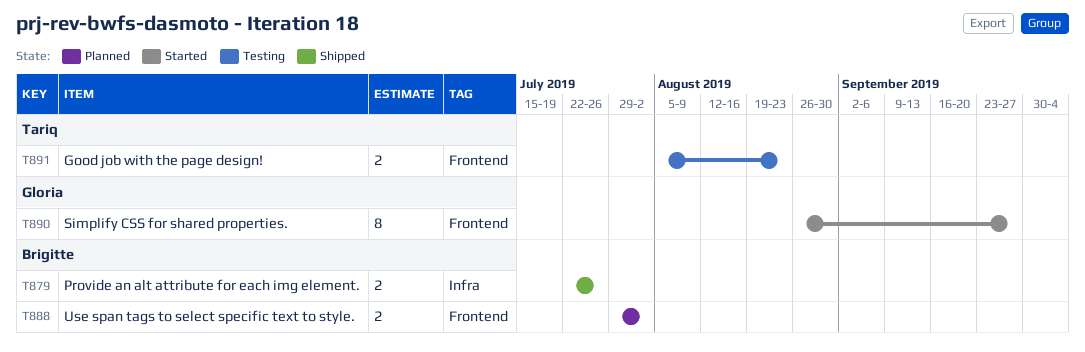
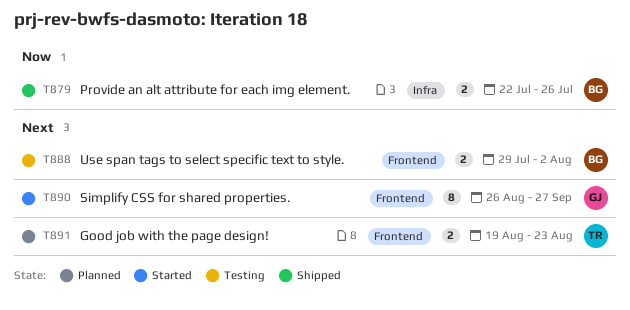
T888, status: Planned -> Testing
T891, status: Testing -> Planned
T891, start: Aug 5 -> Aug 19

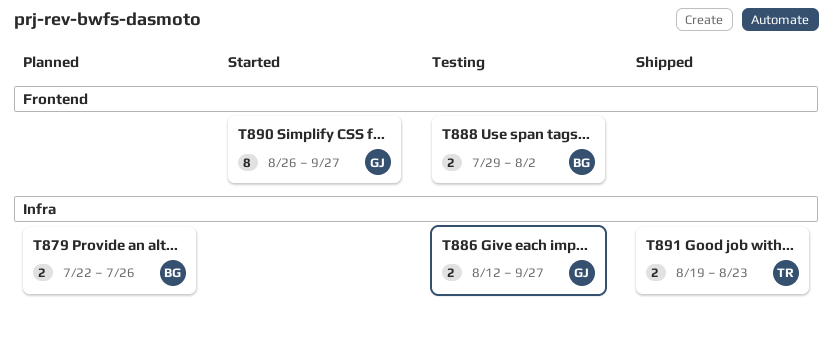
T879, status: Shipped -> Planned
T886: none -> present
T891, status: Planned -> Shipped
T891, label: Frontend -> Infra

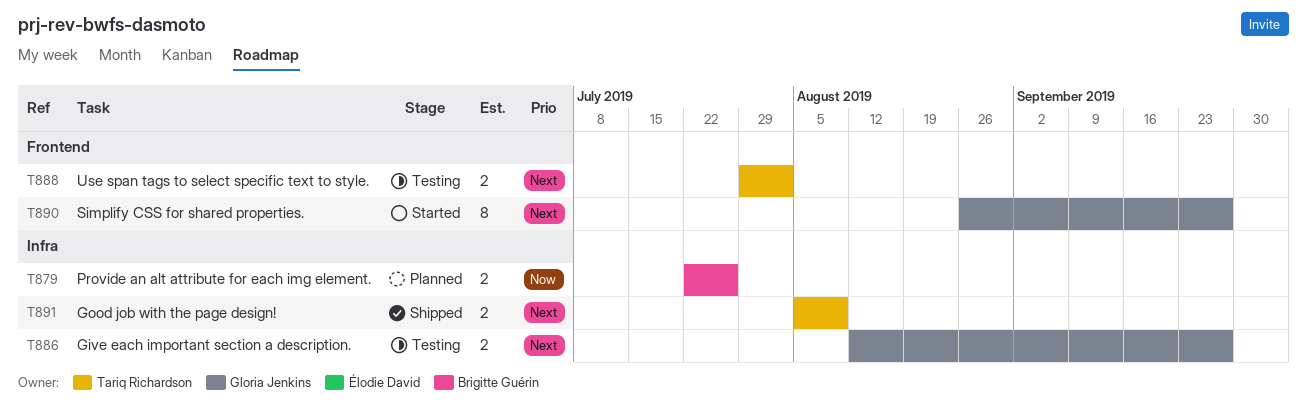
T888, owner: Brigitte Guérin -> Tariq Richardson
T891, start: Aug 19 -> Aug 5
T891, due: Aug 23 -> Aug 9

